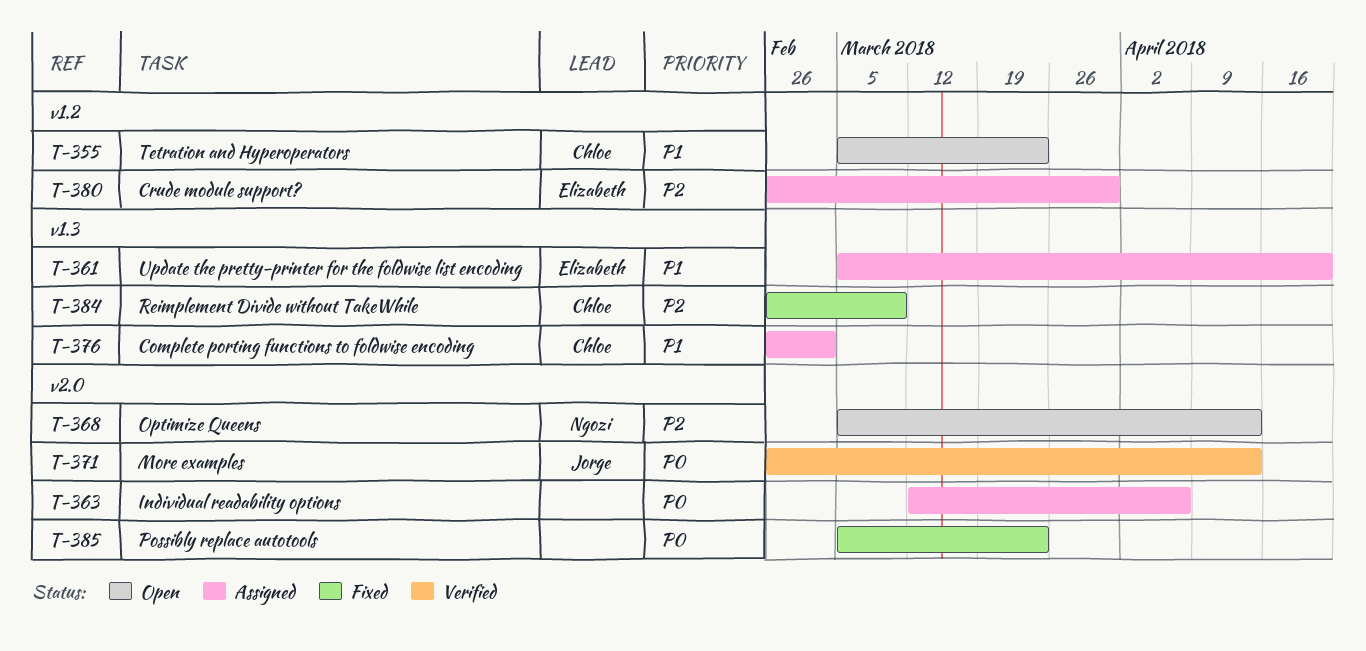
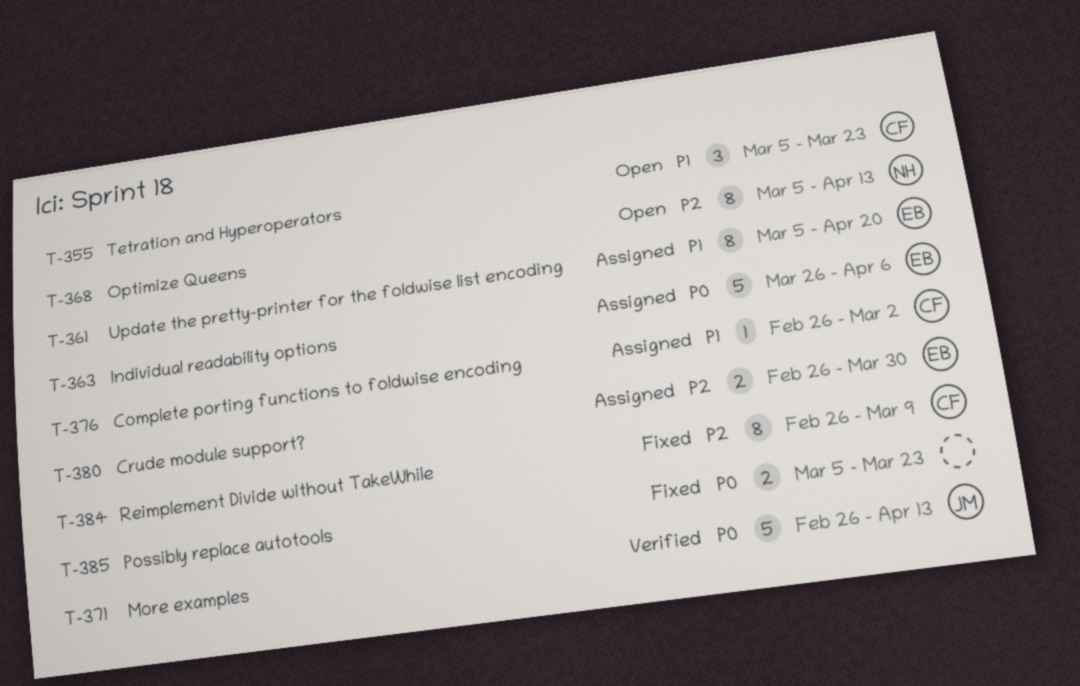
T-363, owner: none -> Elizabeth
T-363, start: Mar 12 -> Mar 26

